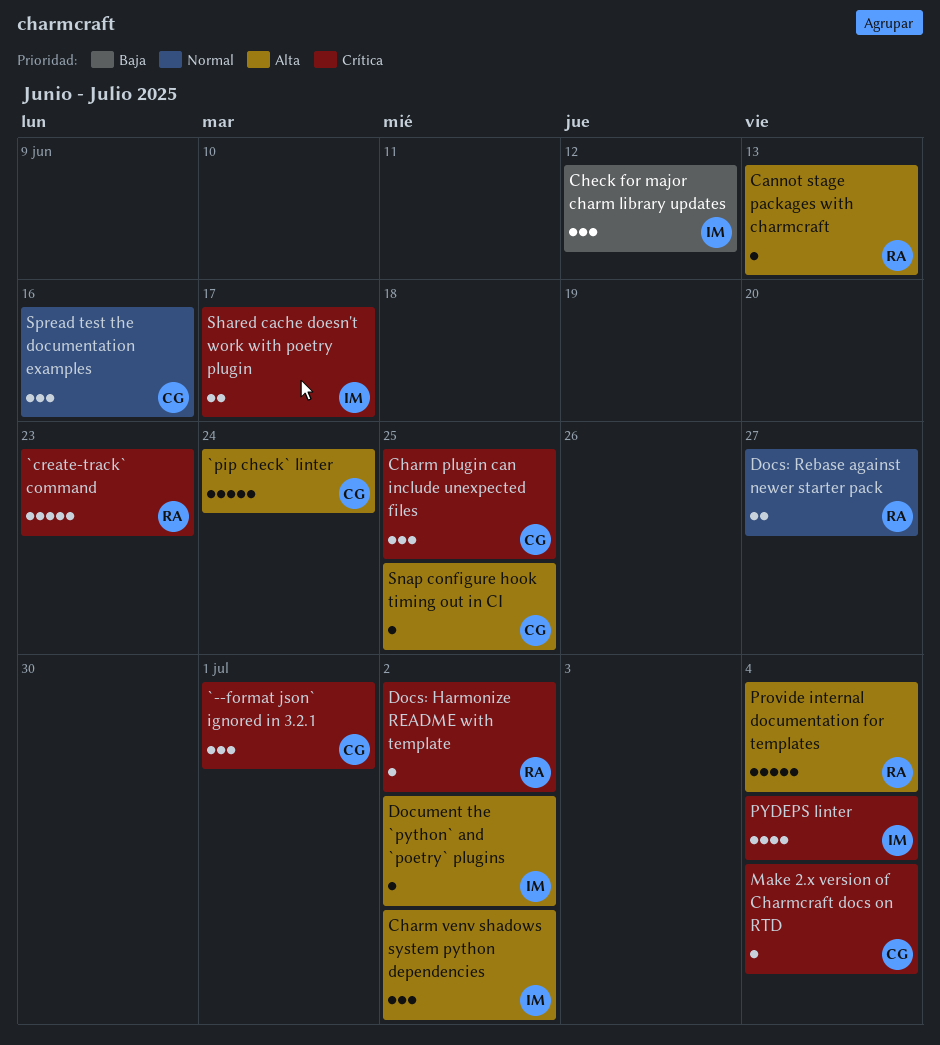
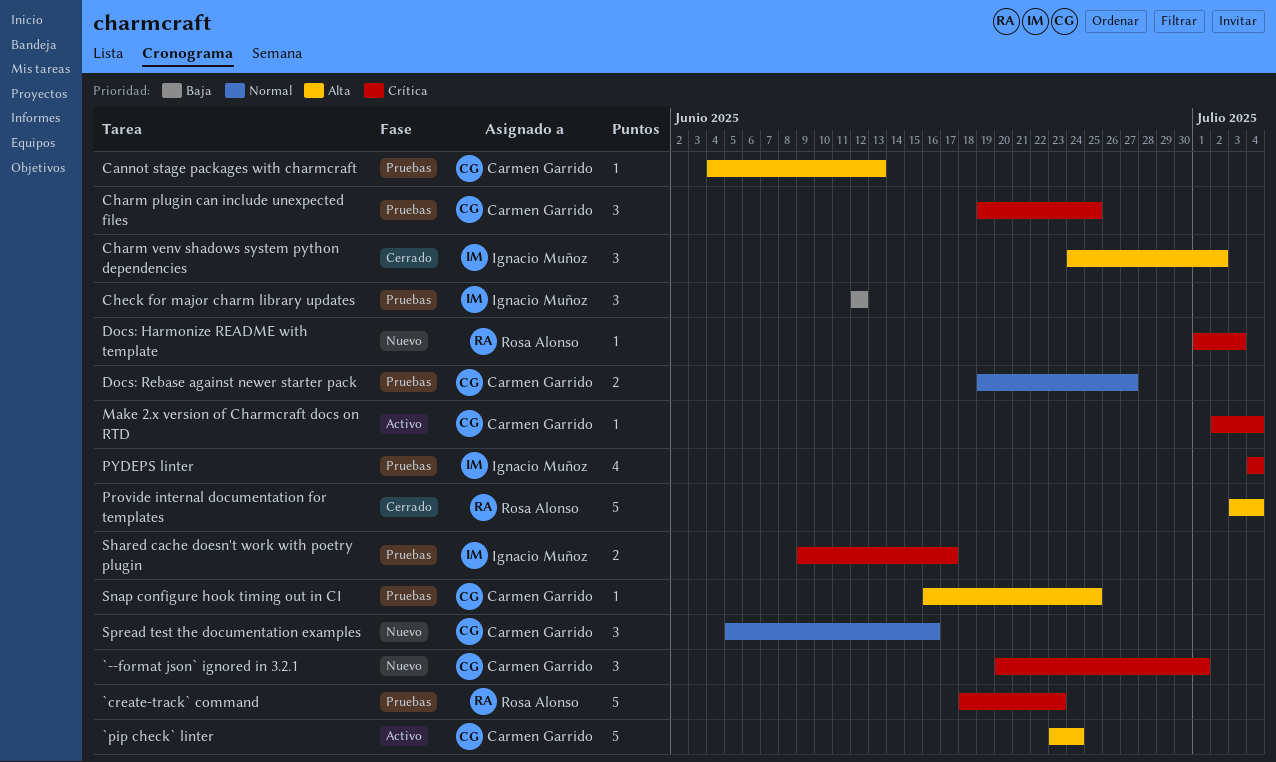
Cannot stage packages with charmcraft, owner: Rosa Alonso -> Carmen Garrido
Docs: Harmonize README with template, due: Jul 2 -> Jul 3
Docs: Rebase against newer starter pack, owner: Rosa Alonso -> Carmen Garrido
Document the `python` and `poetry` plugins: present -> none

